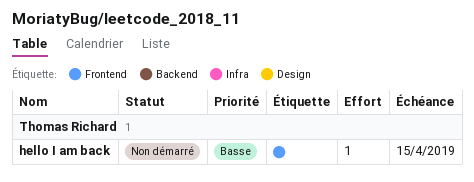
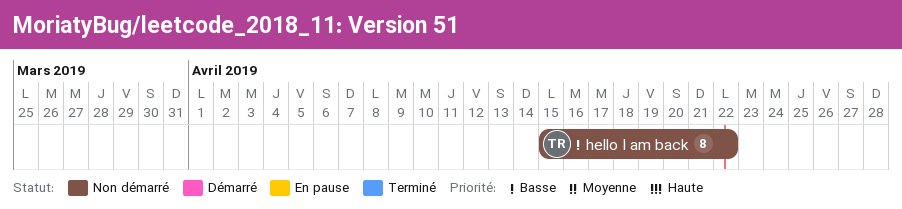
hello I am back, estimate: 1 -> 8
hello I am back, due: Apr 15 -> Apr 22

